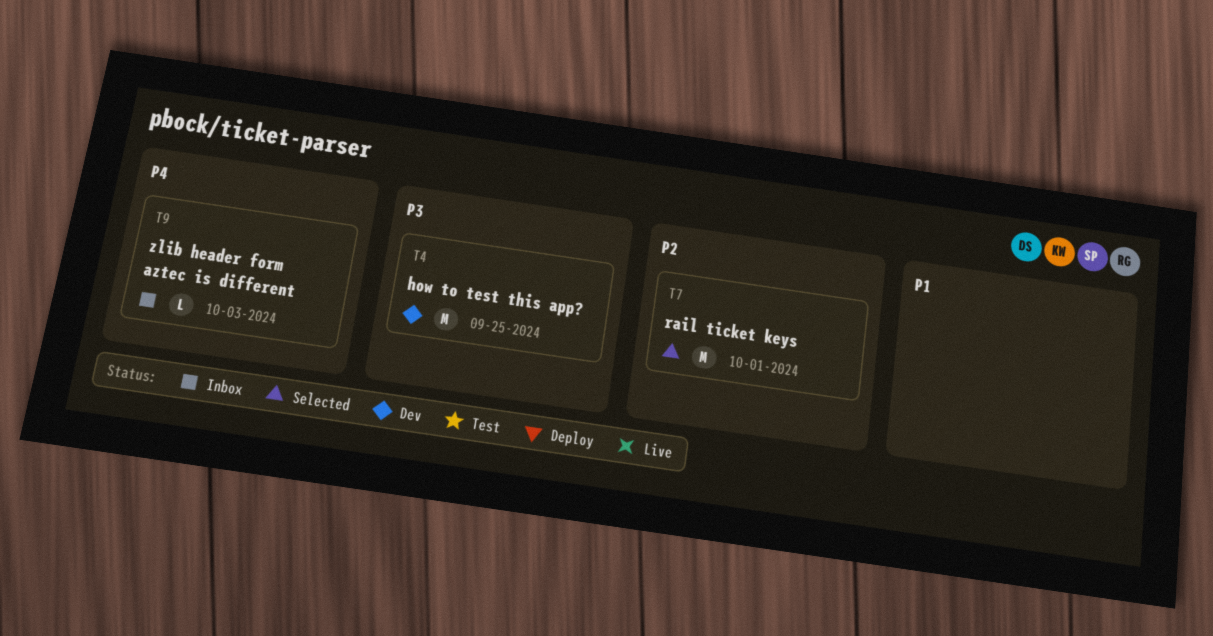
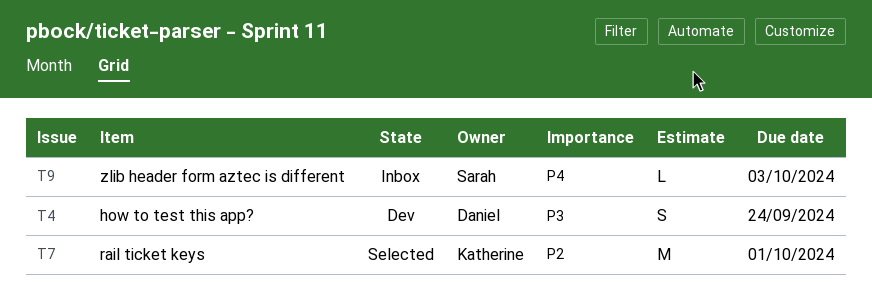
T4, estimate: M -> S
T4, due: Sep 25 -> Sep 24

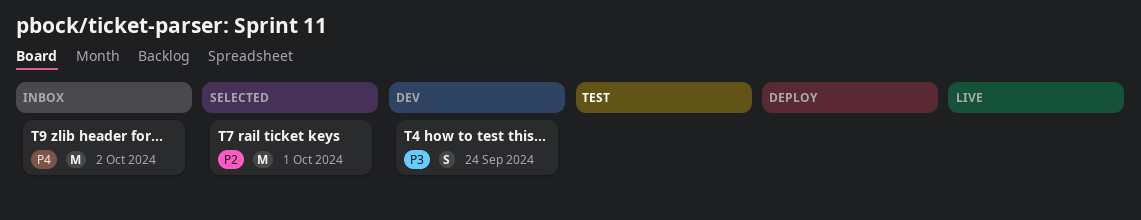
T9, estimate: L -> M
T9, due: Oct 3 -> Oct 2

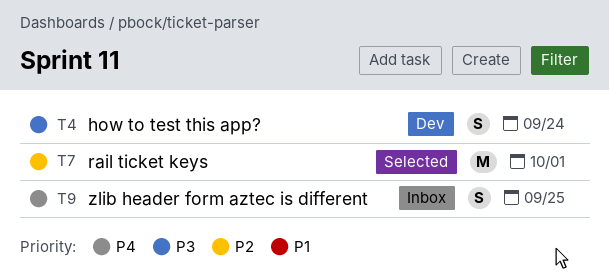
T9, estimate: M -> S
T9, due: Oct 2 -> Sep 25

